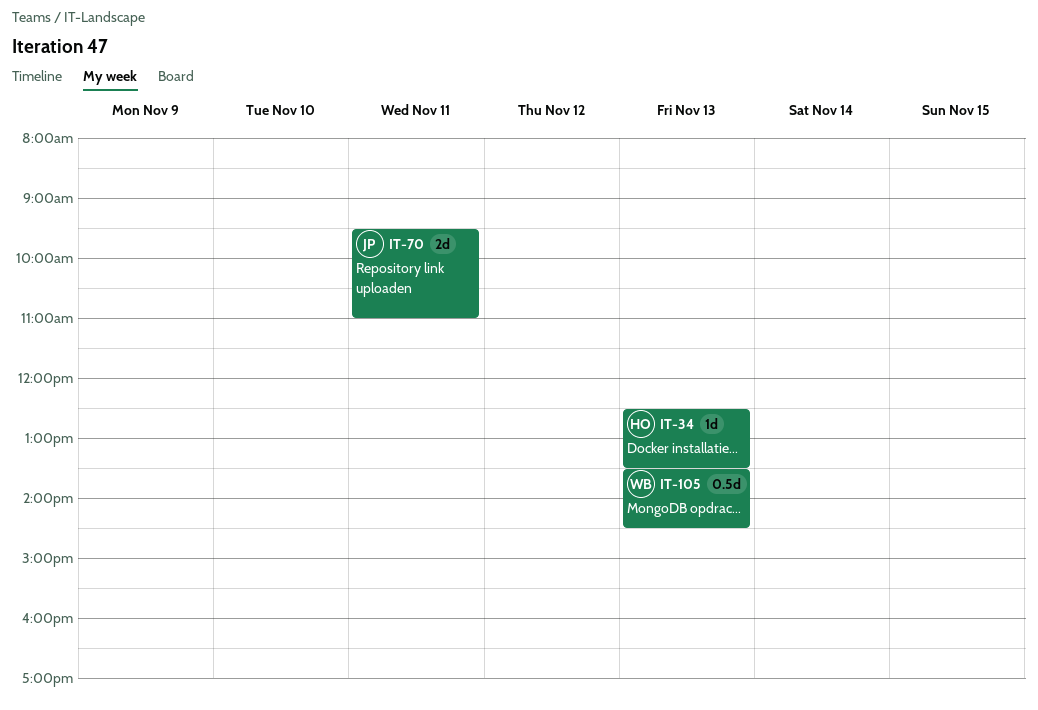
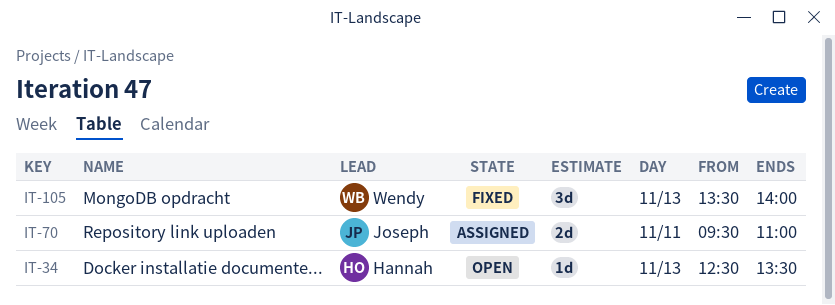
IT-105, estimate: 0.5d -> 3d
IT-105, ends: 14:30 -> 14:00

